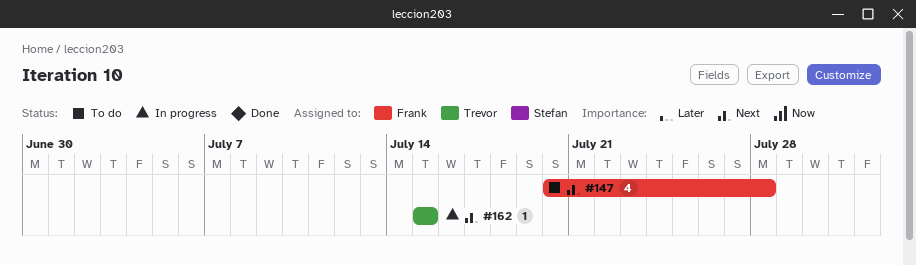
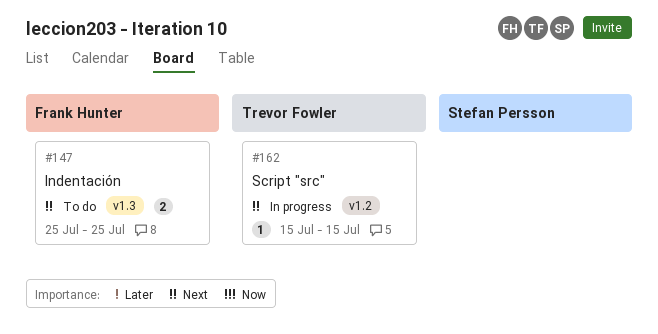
#147, estimate: 4 -> 2
#147, start: Jul 20 -> Jul 25
#147, due: Jul 28 -> Jul 25

